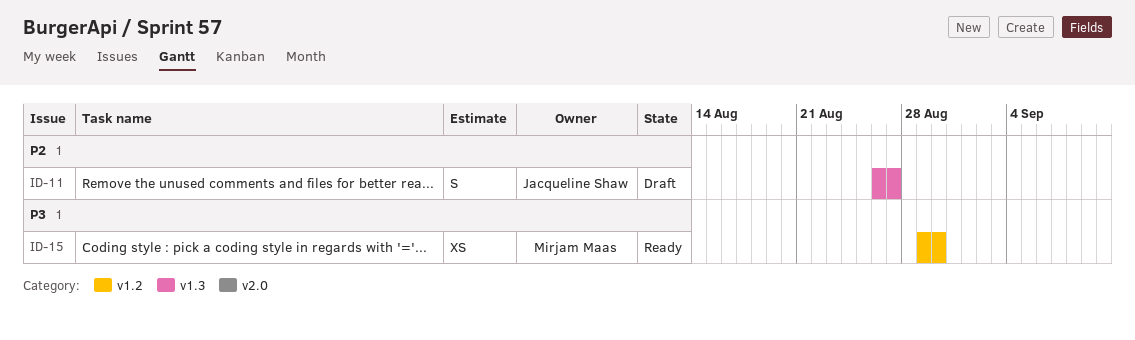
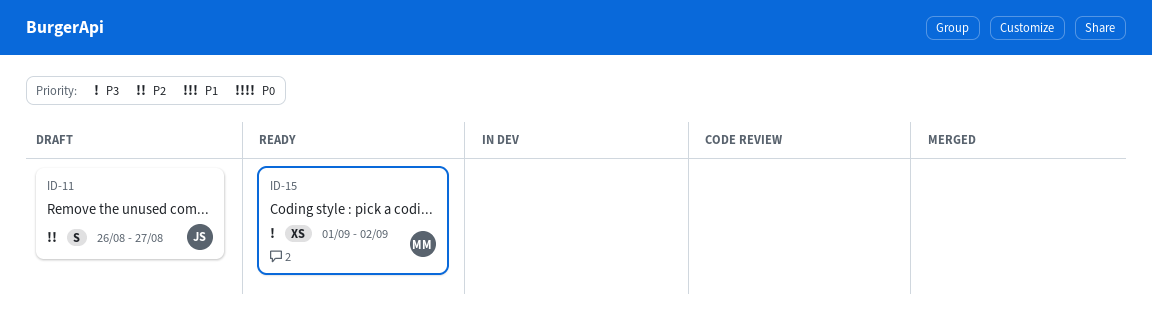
ID-15, start: Aug 29 -> Sep 1
ID-15, due: Aug 30 -> Sep 2

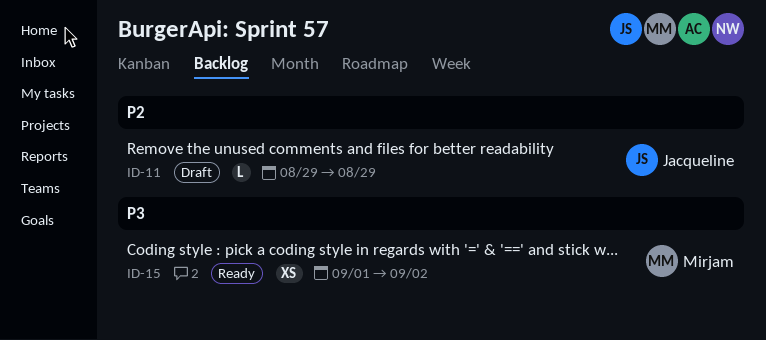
ID-11, estimate: S -> L
ID-11, start: Aug 26 -> Aug 29
ID-11, due: Aug 27 -> Aug 29

